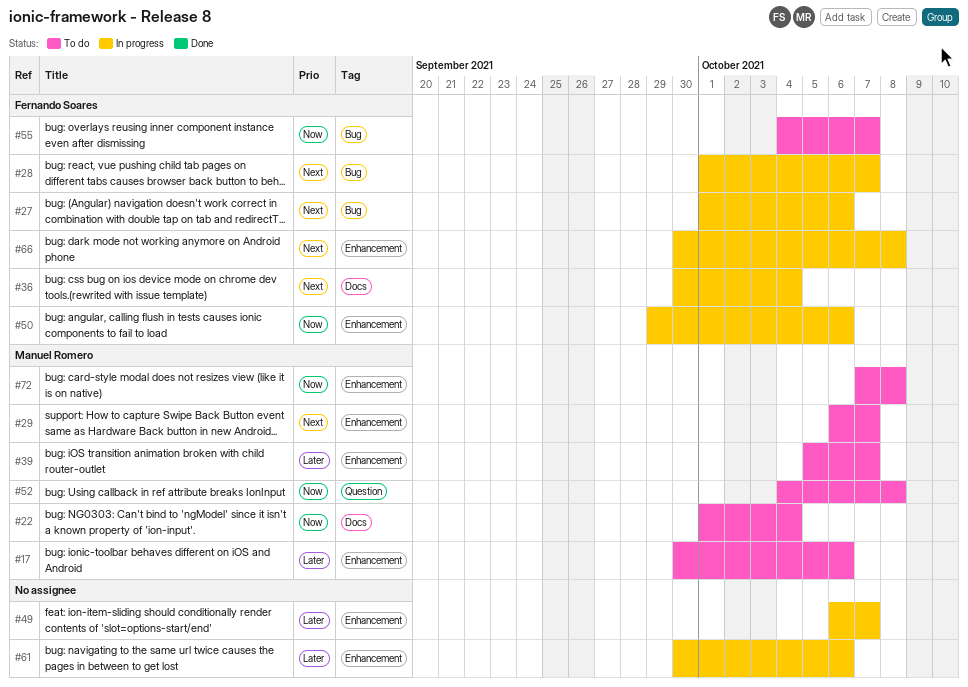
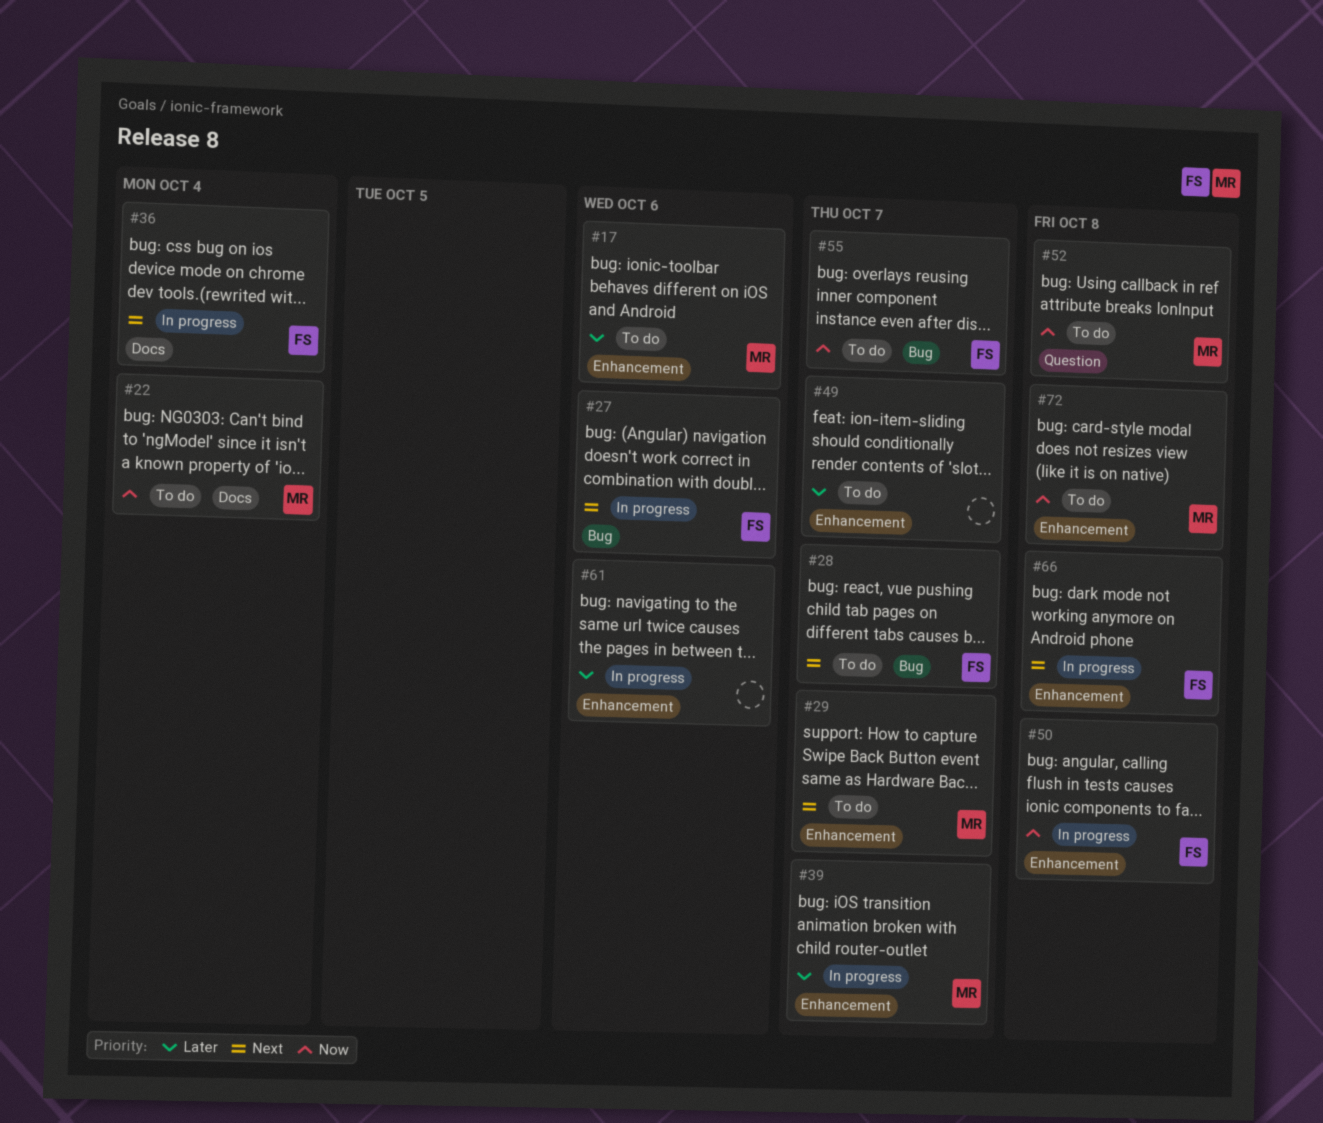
#28, status: In progress -> To do
#39, status: To do -> In progress
#49, status: In progress -> To do
#50, due: Oct 6 -> Oct 8

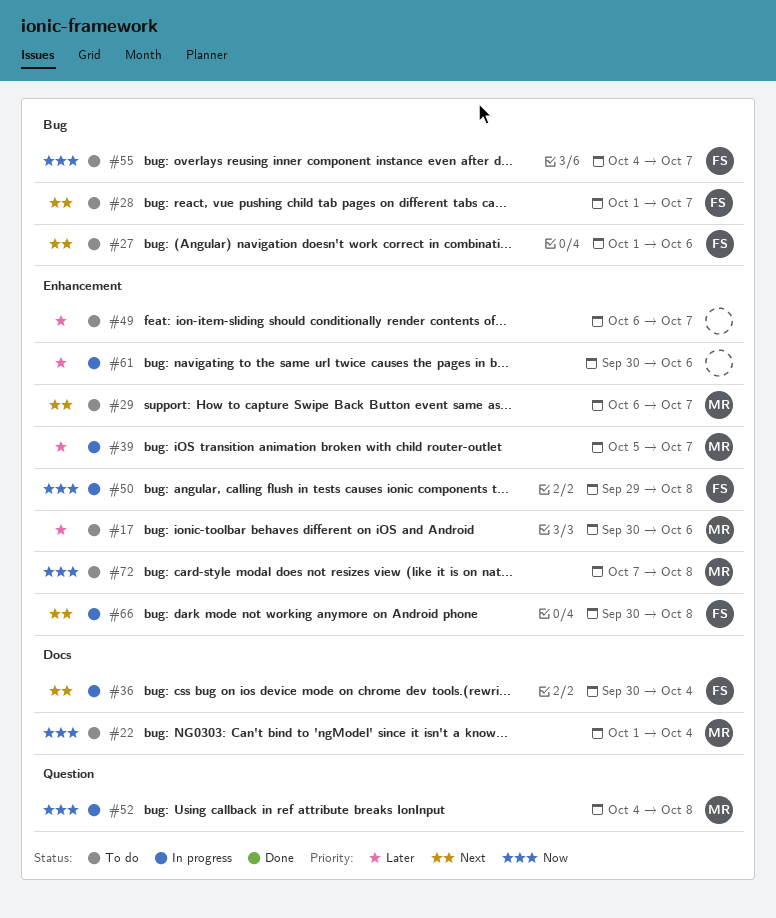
#27, status: In progress -> To do
#52, status: To do -> In progress

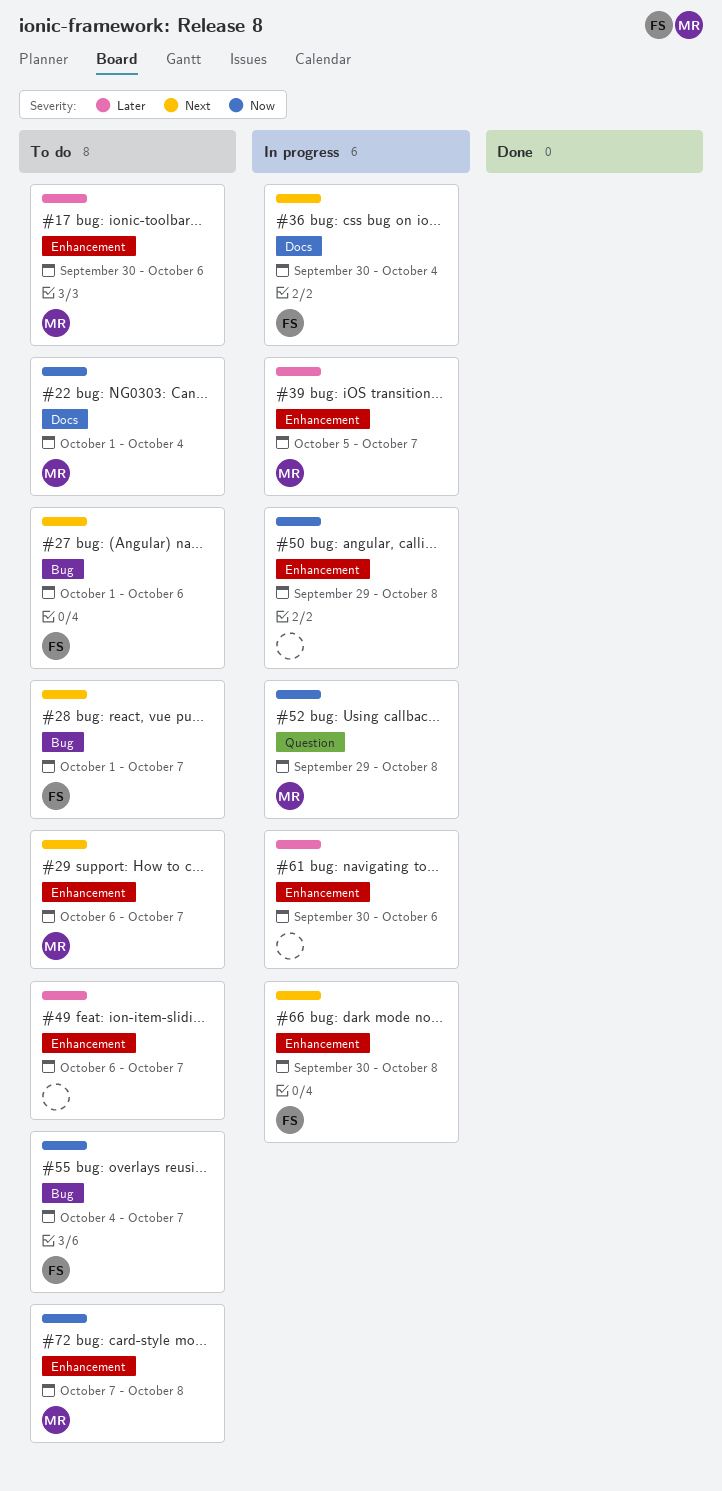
#50, owner: FS -> none
#52, start: Oct 4 -> Sep 29

